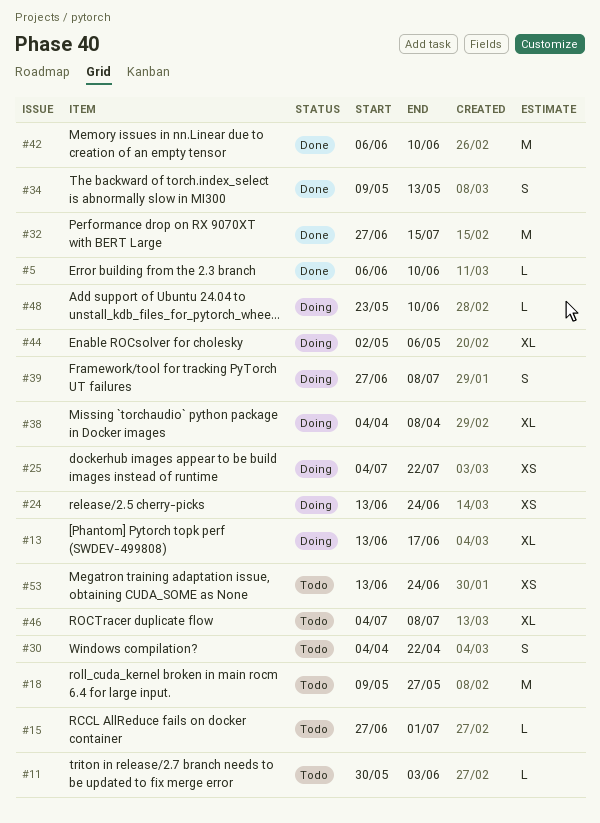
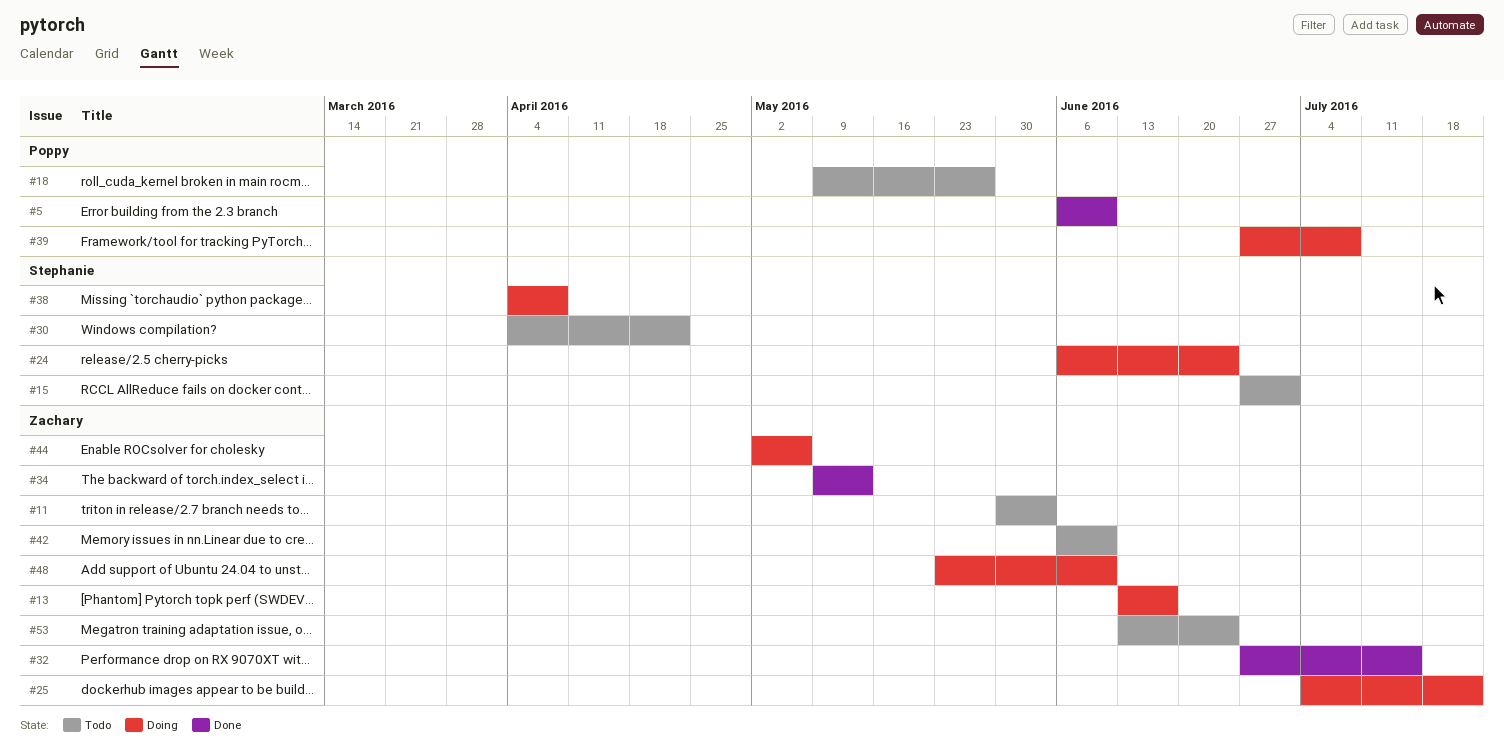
#24, start: Jun 13 -> Jun 6
#42, status: Done -> Todo
#46: present -> none

